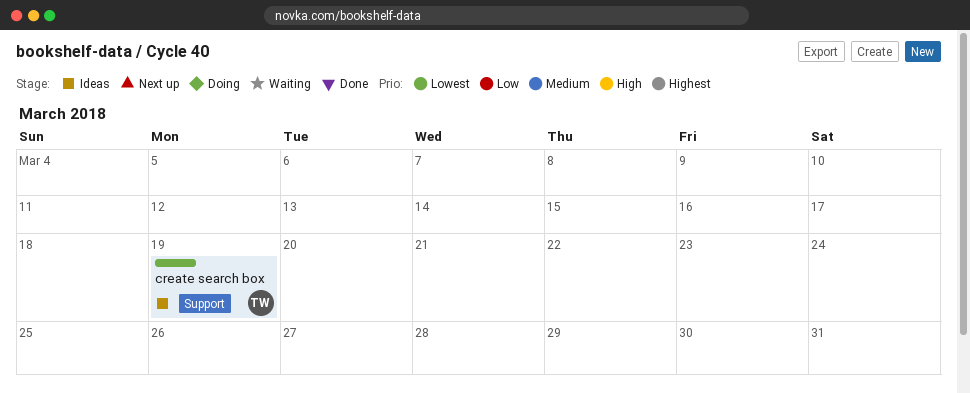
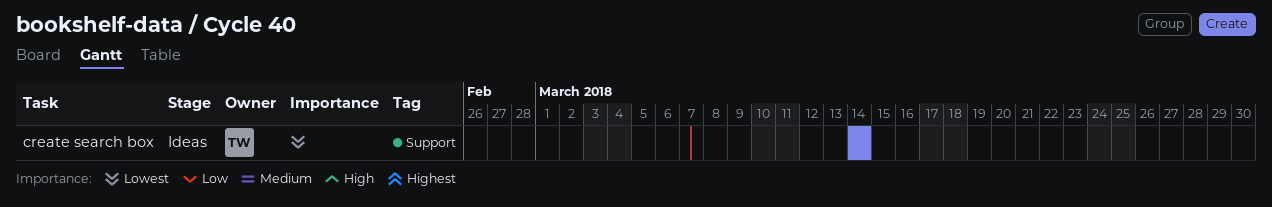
create search box, due: Mar 19 -> Mar 14

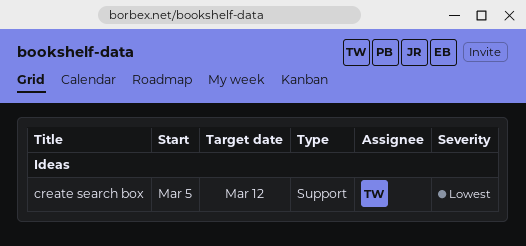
create search box, start: Mar 14 -> Mar 5
create search box, due: Mar 14 -> Mar 12

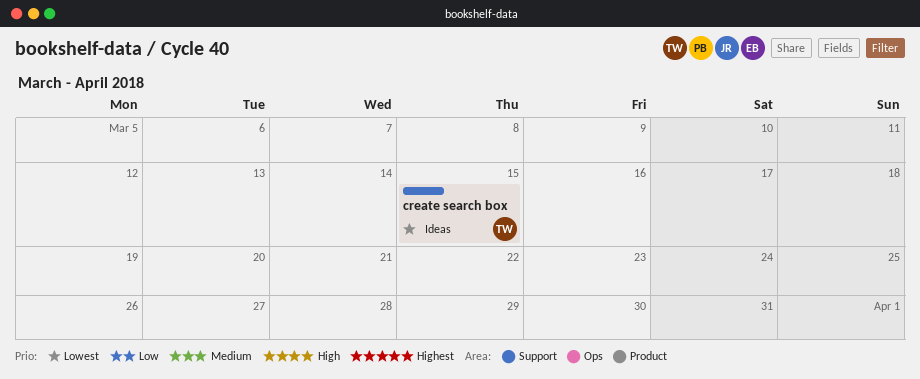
create search box, due: Mar 12 -> Mar 15

